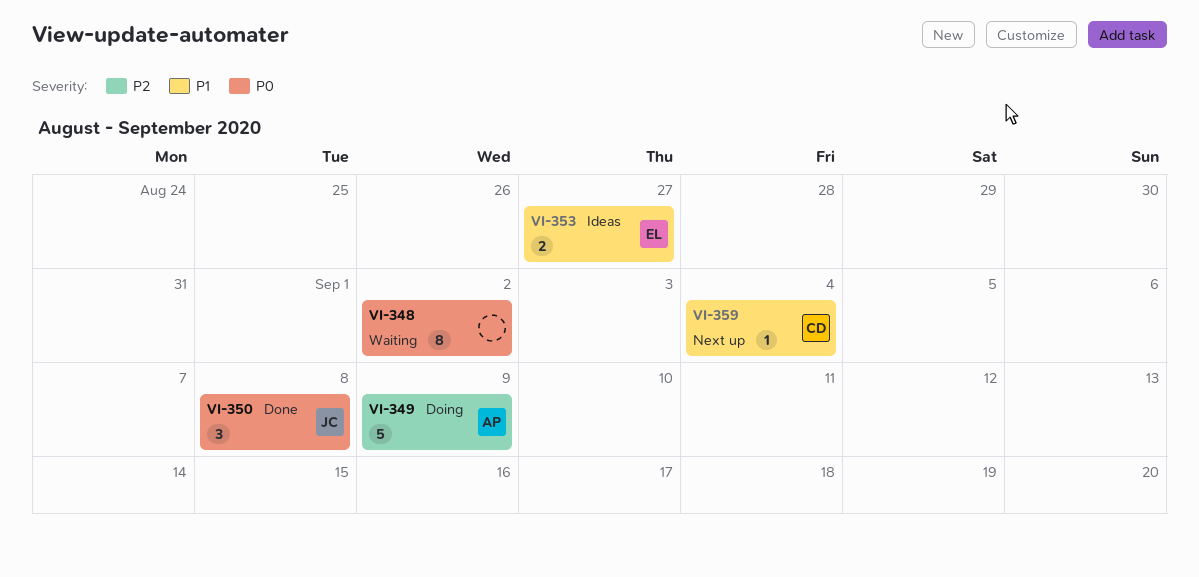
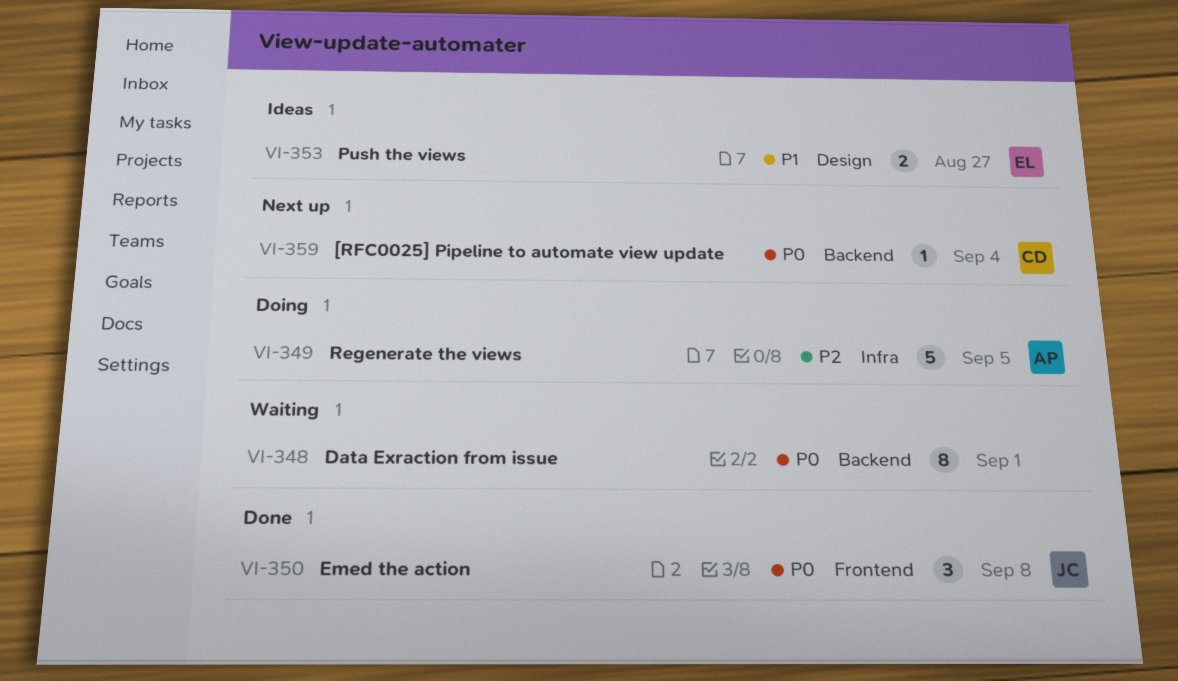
VI-348, due: Sep 2 -> Sep 1
VI-349, due: Sep 9 -> Sep 5
VI-359, priority: P1 -> P0

